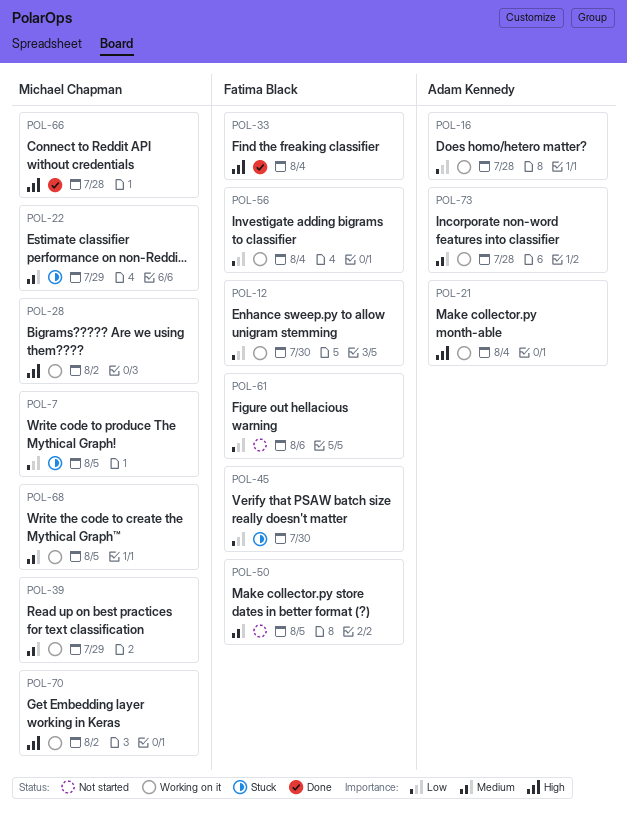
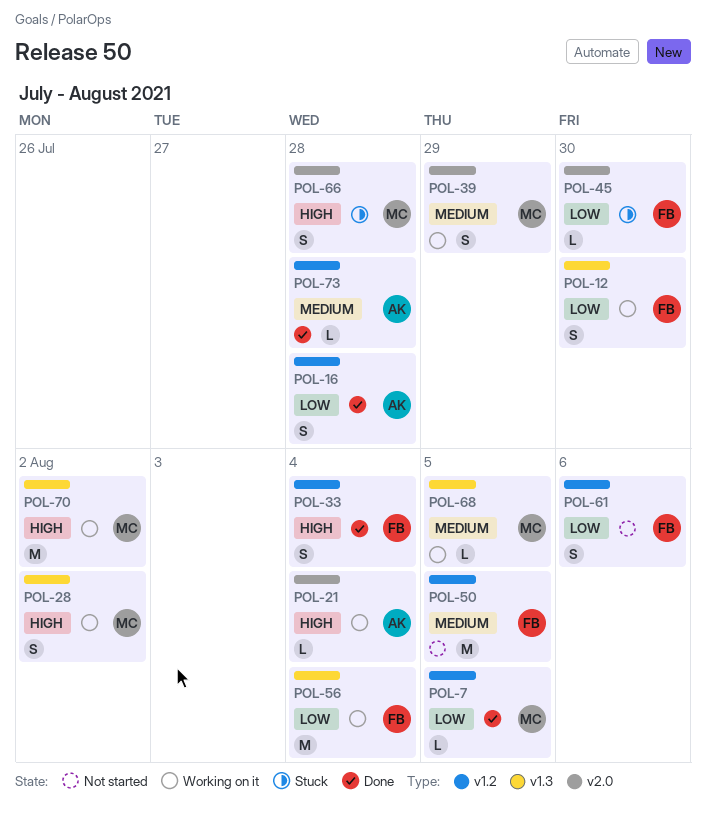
POL-7, status: Stuck -> Done
POL-16, status: Working on it -> Done
POL-22: present -> none
POL-66, status: Done -> Stuck
POL-73, status: Working on it -> Done

